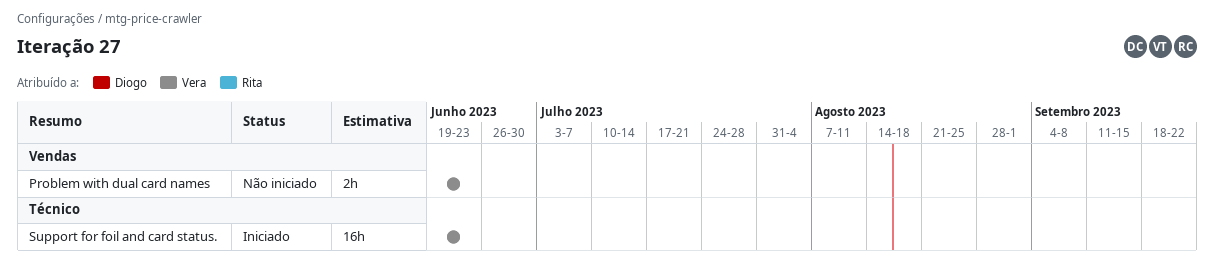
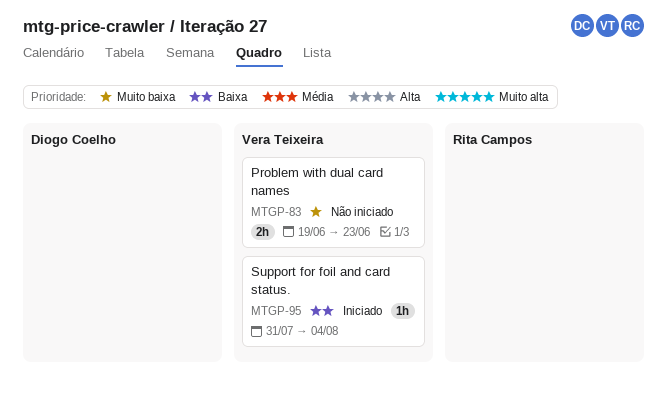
Support for foil and card status., estimate: 16h -> 1h
Support for foil and card status., start: Jun 19 -> Jul 31
Support for foil and card status., due: Jun 23 -> Aug 4

